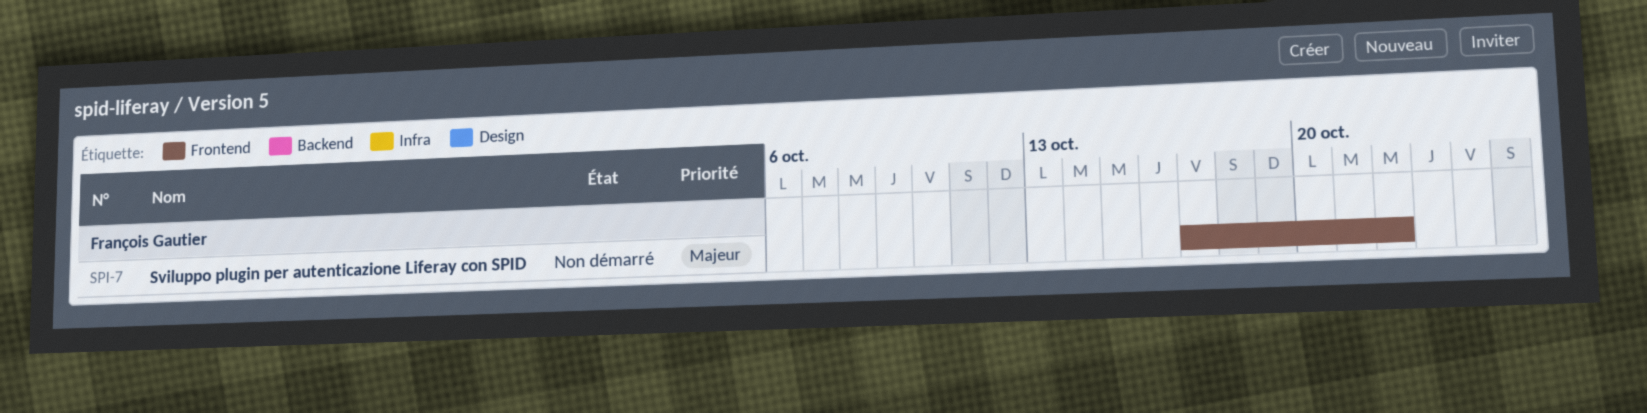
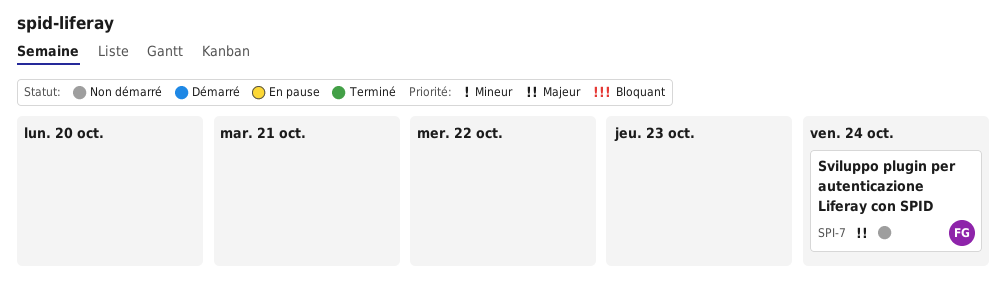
SPI-7, due: Oct 22 -> Oct 24

